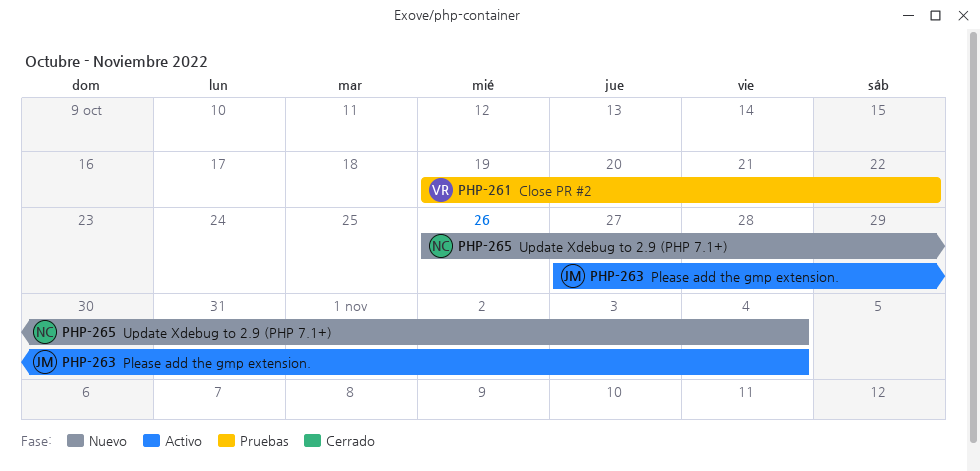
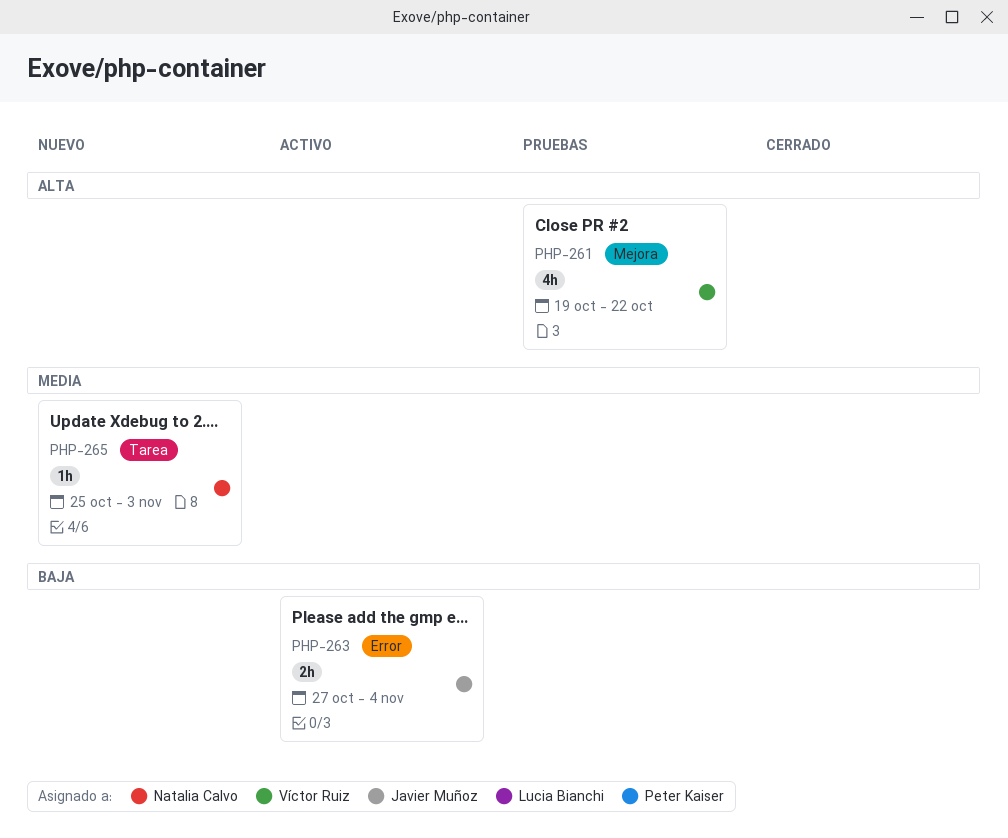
PHP-265, start: Oct 26 -> Oct 25
PHP-265, due: Nov 4 -> Nov 3

